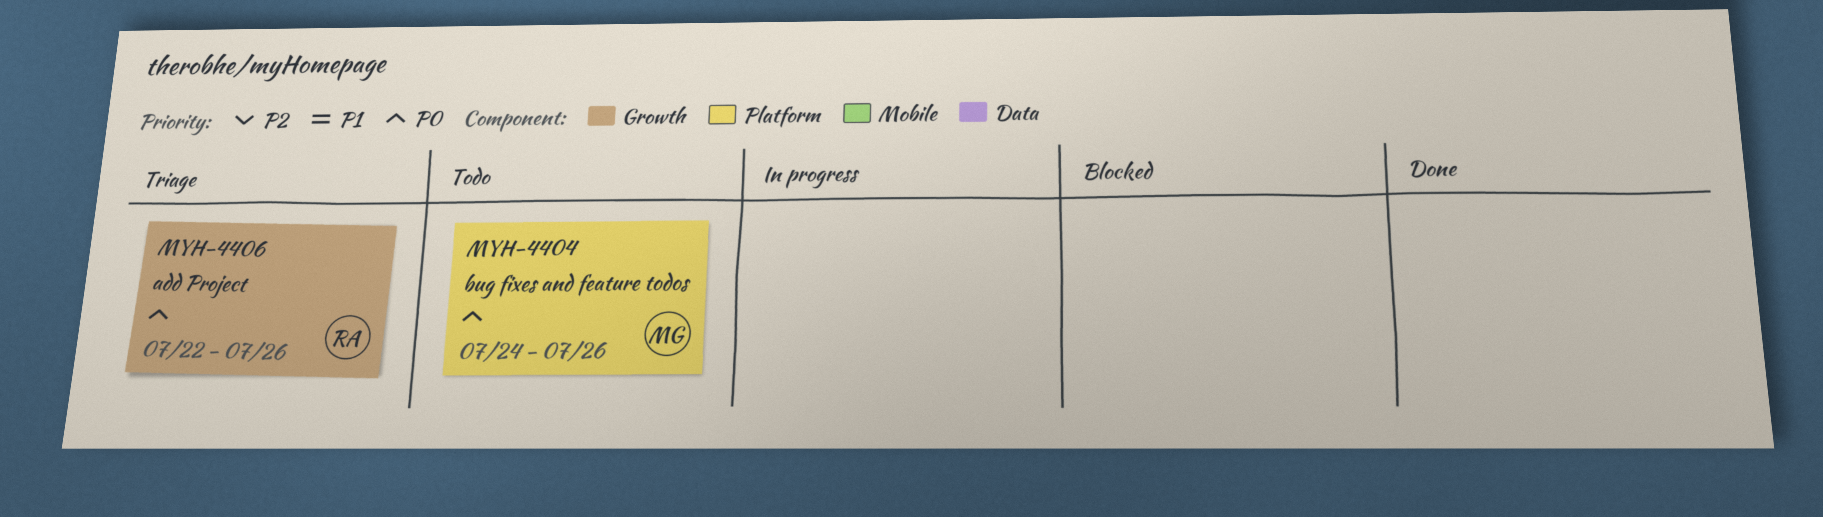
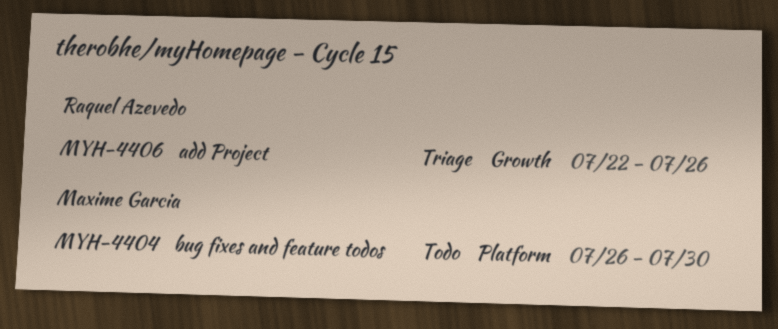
MYH-4404, start: Jul 24 -> Jul 26
MYH-4404, due: Jul 26 -> Jul 30

